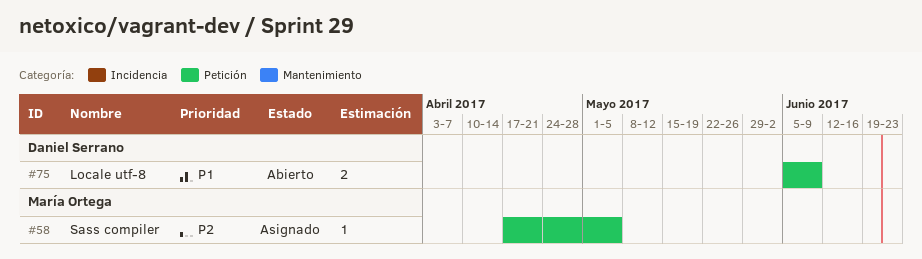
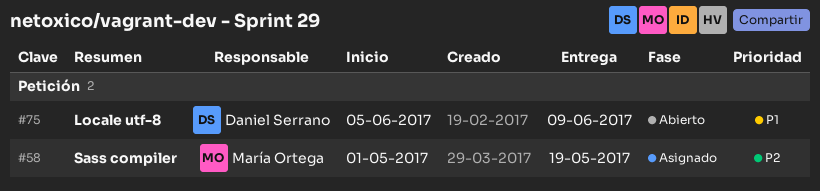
#58, start: Apr 17 -> May 1
#58, due: May 5 -> May 19

